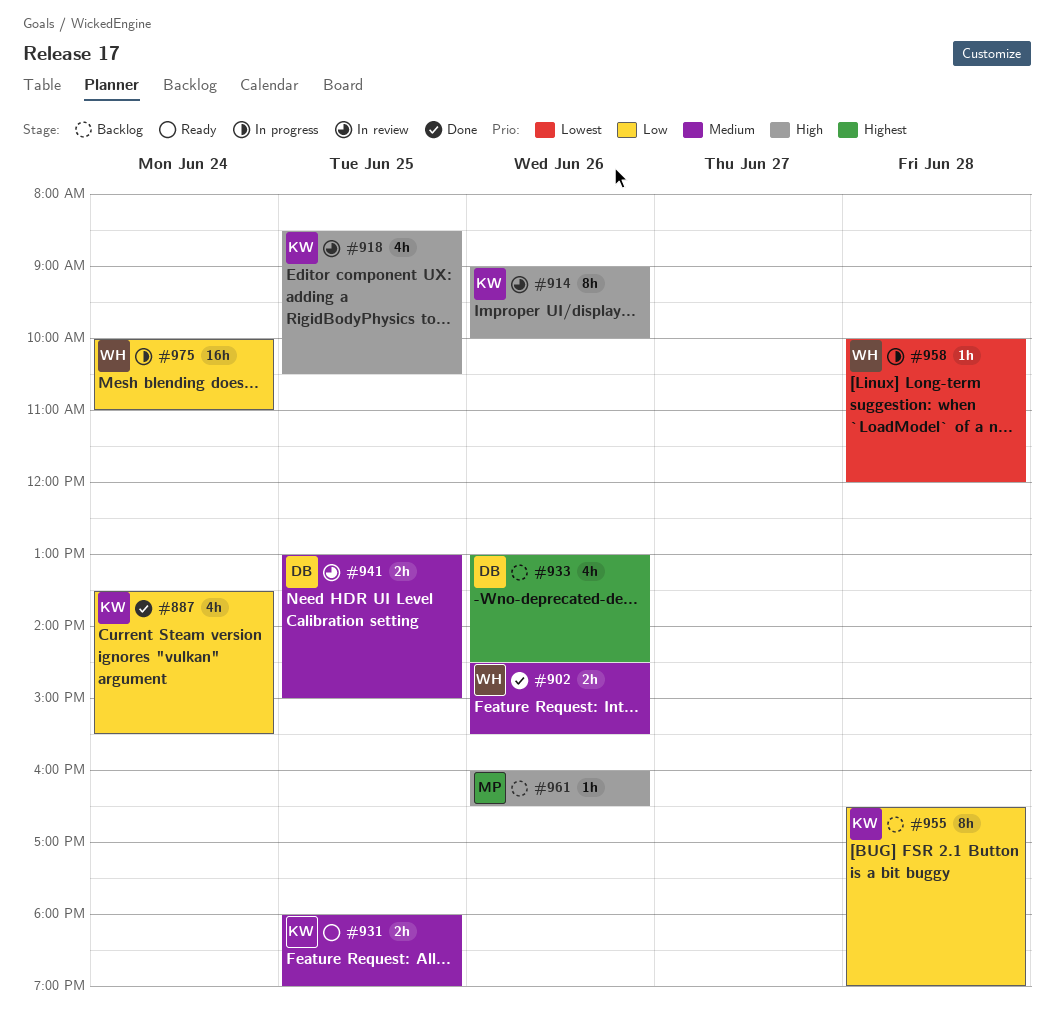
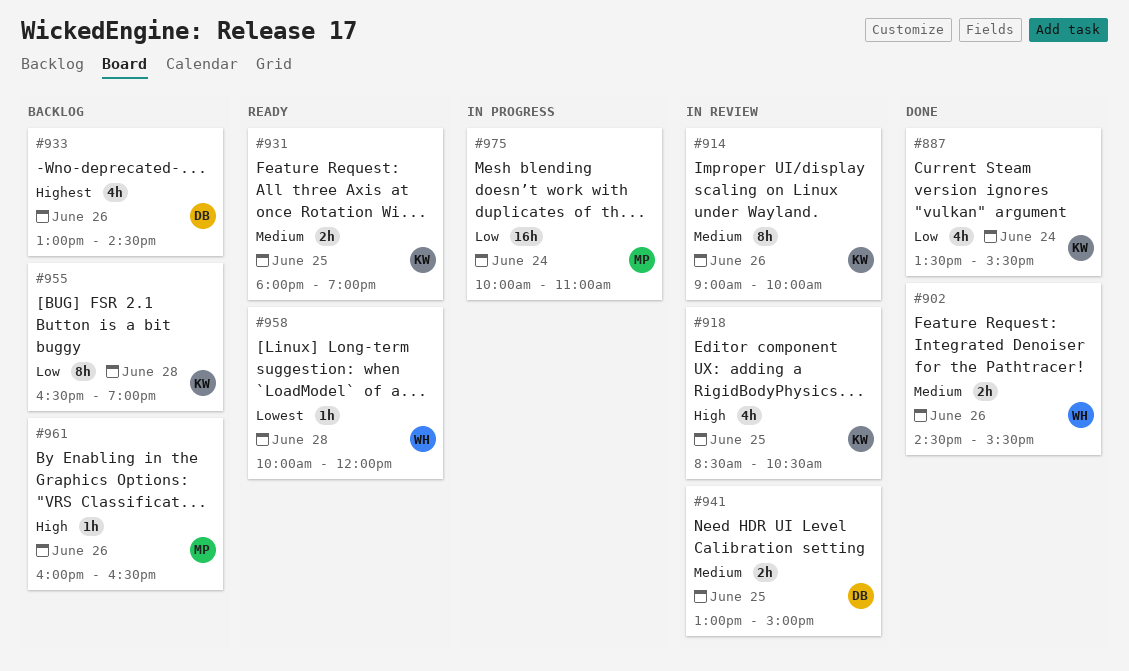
#914, priority: High -> Medium
#958, status: In progress -> Ready
#975, owner: WH -> MP

